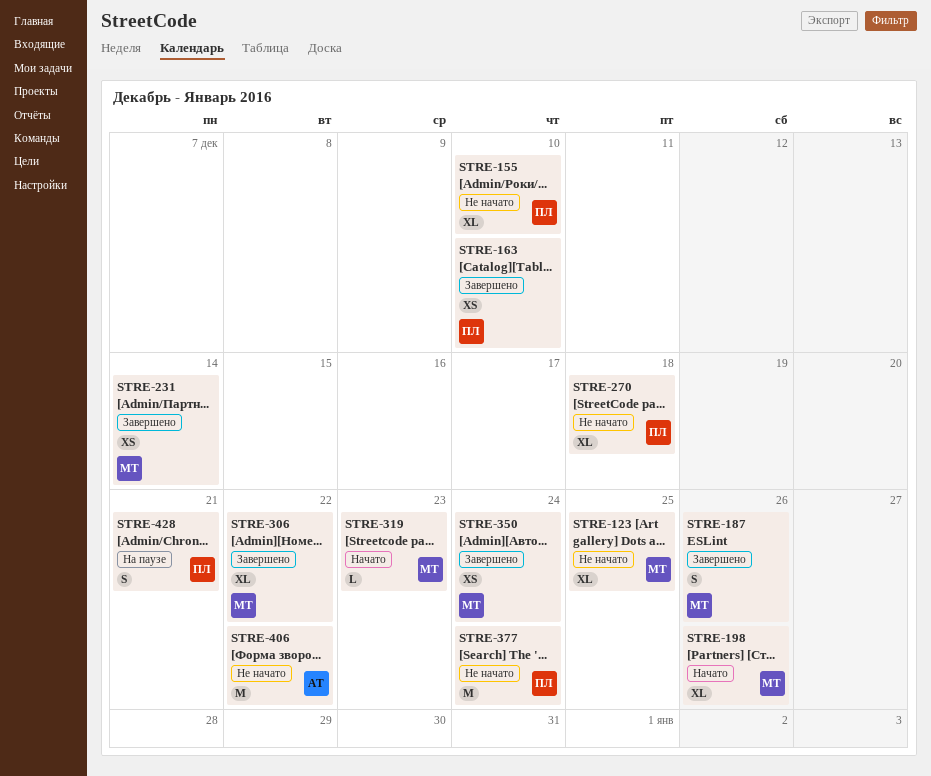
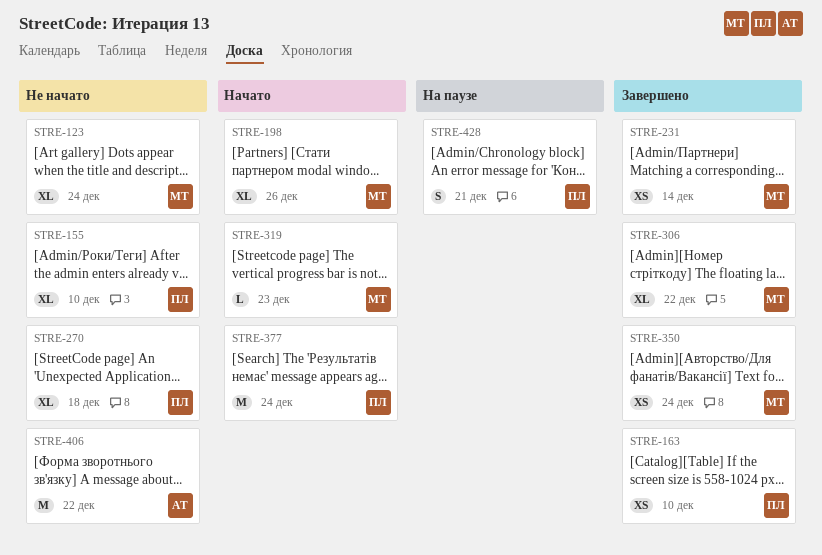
STRE-123, due: Dec 25 -> Dec 24
STRE-187: present -> none
STRE-377, status: Не начато -> Начато

